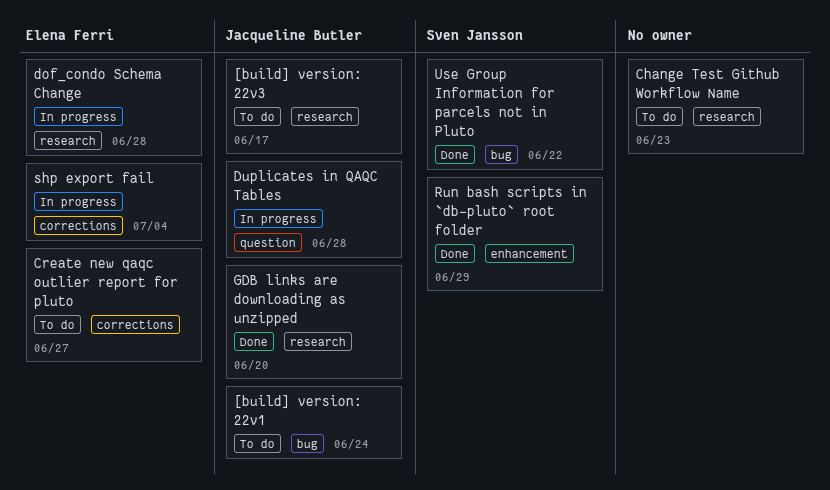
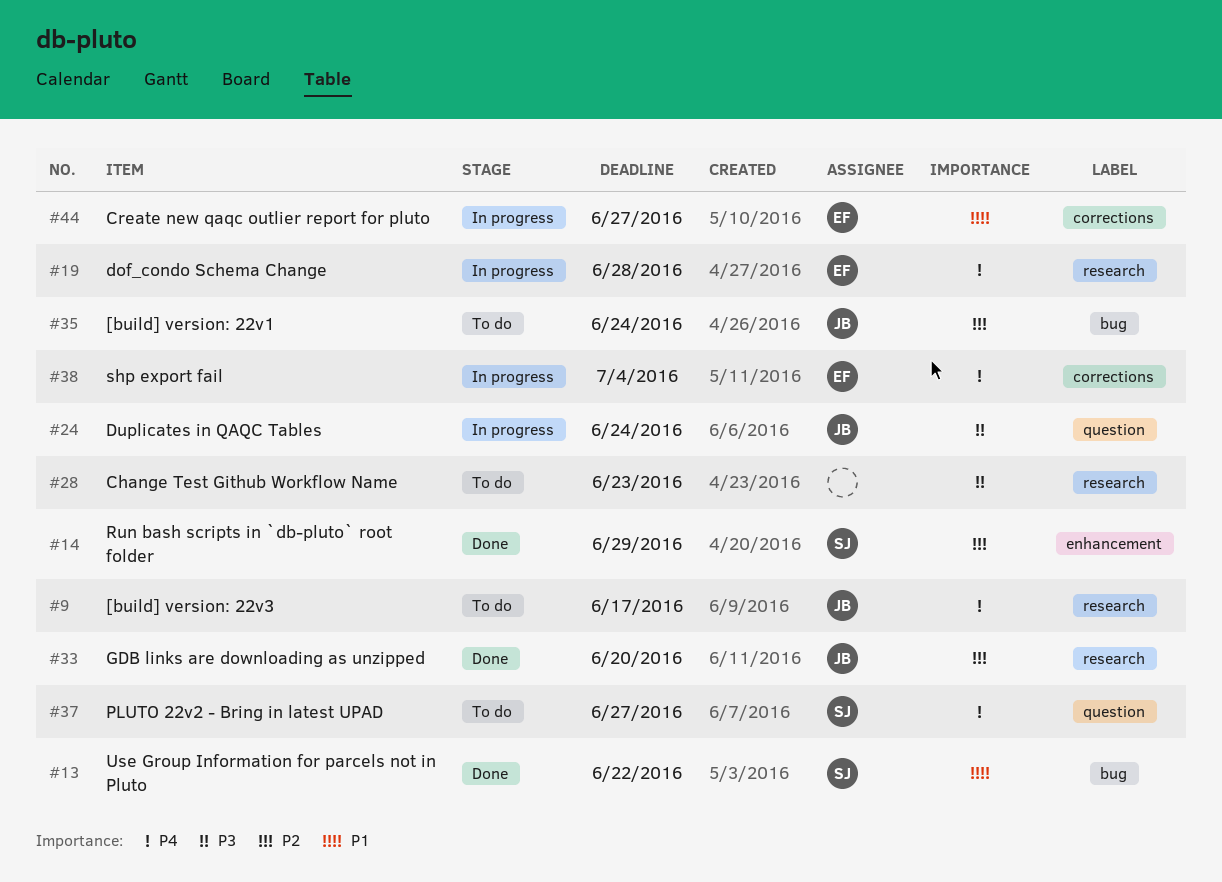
Create new qaqc outlier report for pluto, status: To do -> In progress
Duplicates in QAQC Tables, due: Jun 28 -> Jun 24
PLUTO 22v2 - Bring in latest UPAD: none -> present

